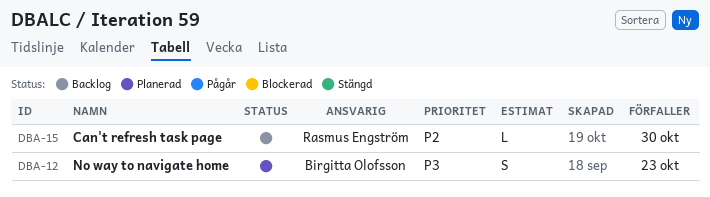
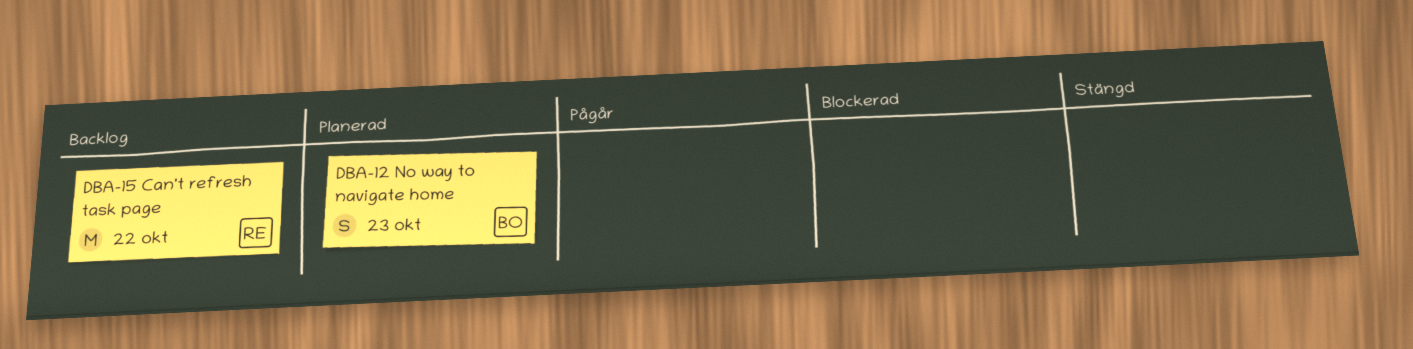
DBA-15, estimate: L -> M
DBA-15, due: Oct 30 -> Oct 22

